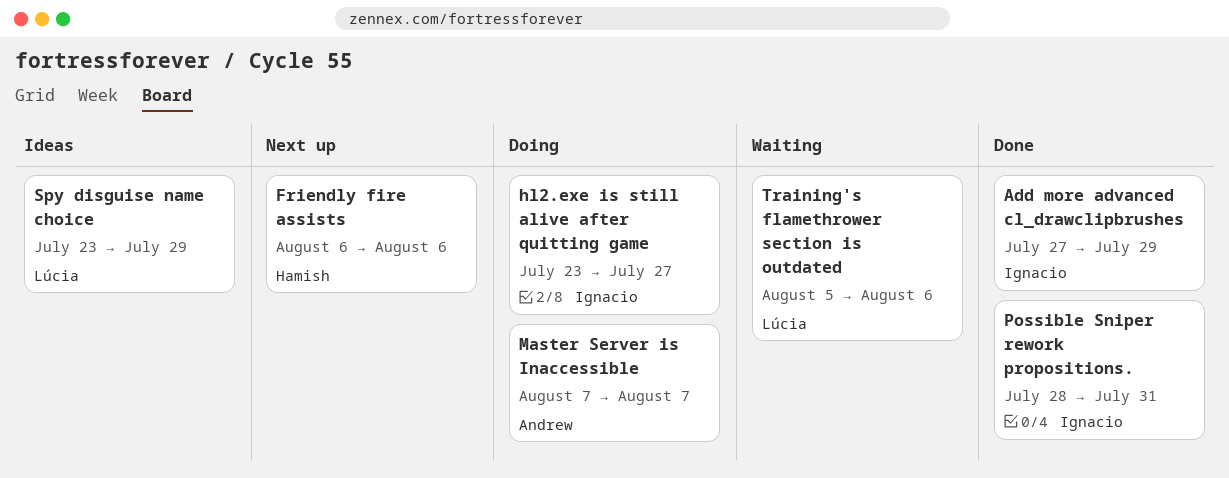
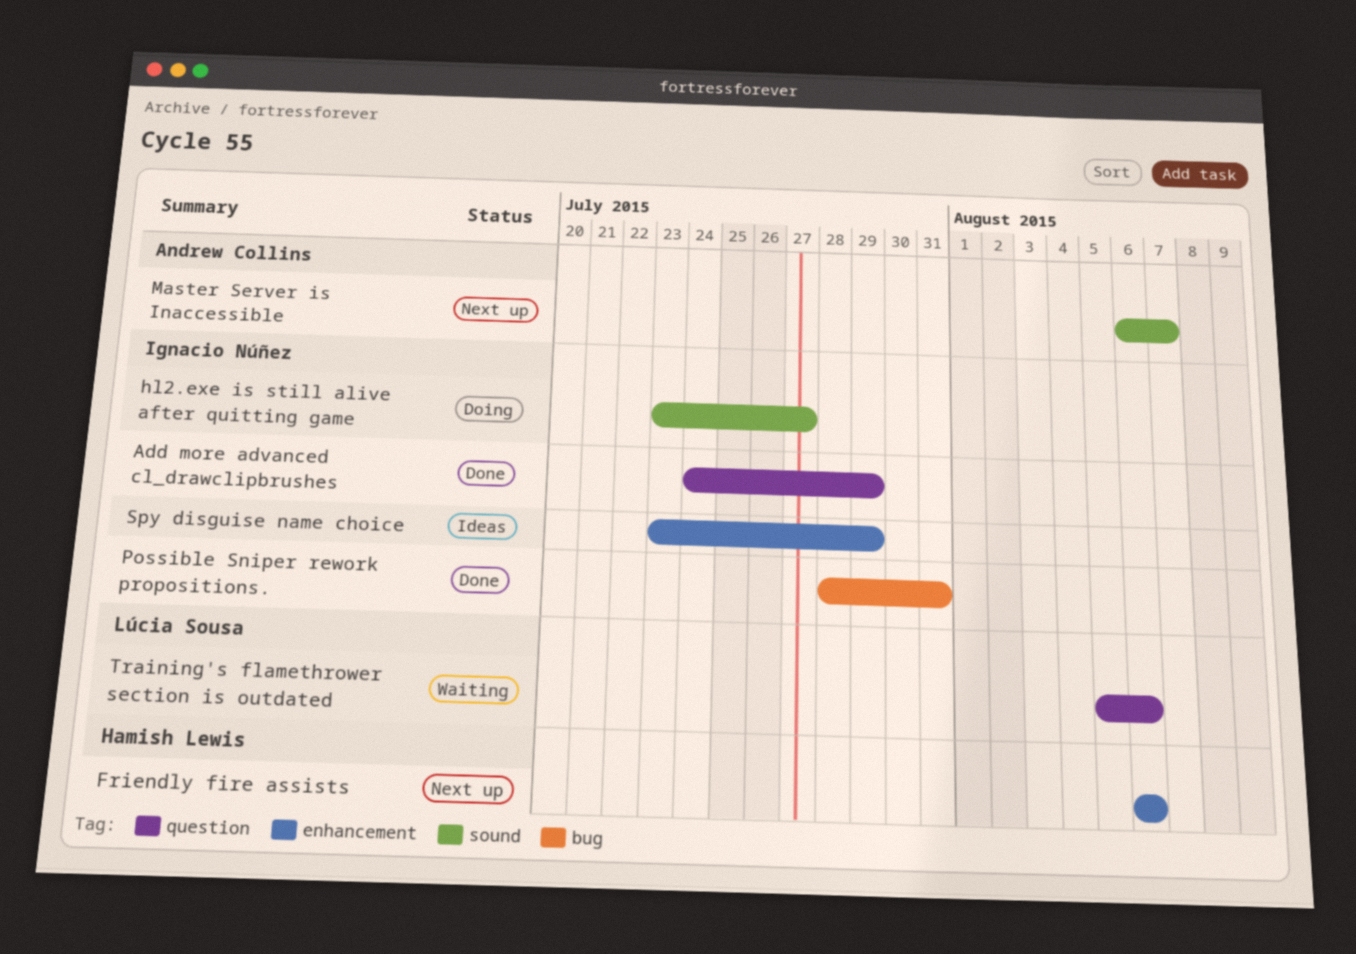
Add more advanced cl_drawclipbrushes, start: Jul 27 -> Jul 24
Master Server is Inaccessible, status: Doing -> Next up
Master Server is Inaccessible, start: Aug 7 -> Aug 6
Spy disguise name choice, owner: Lúcia Sousa -> Ignacio Núñez

